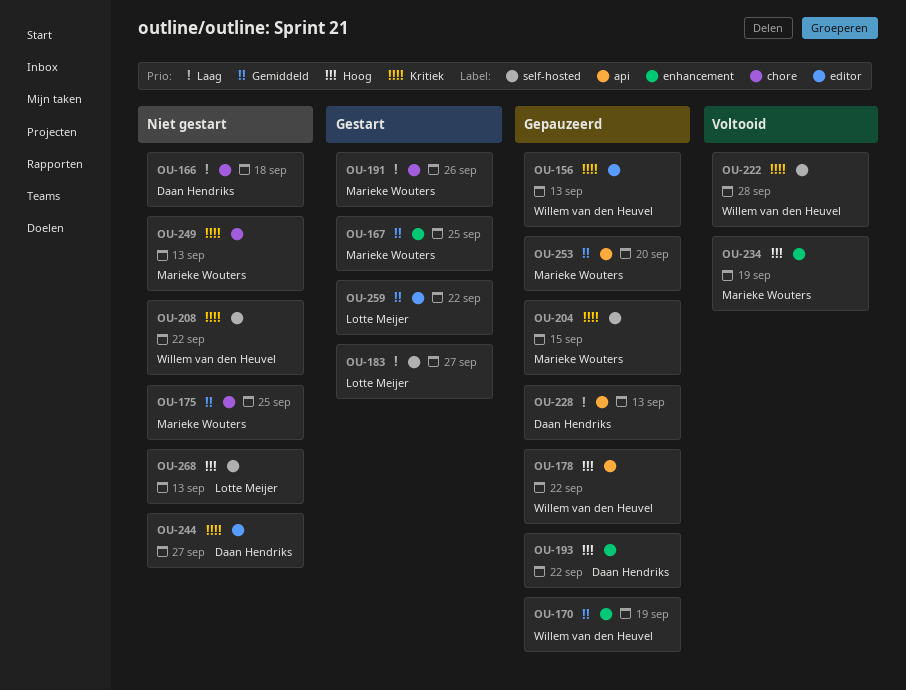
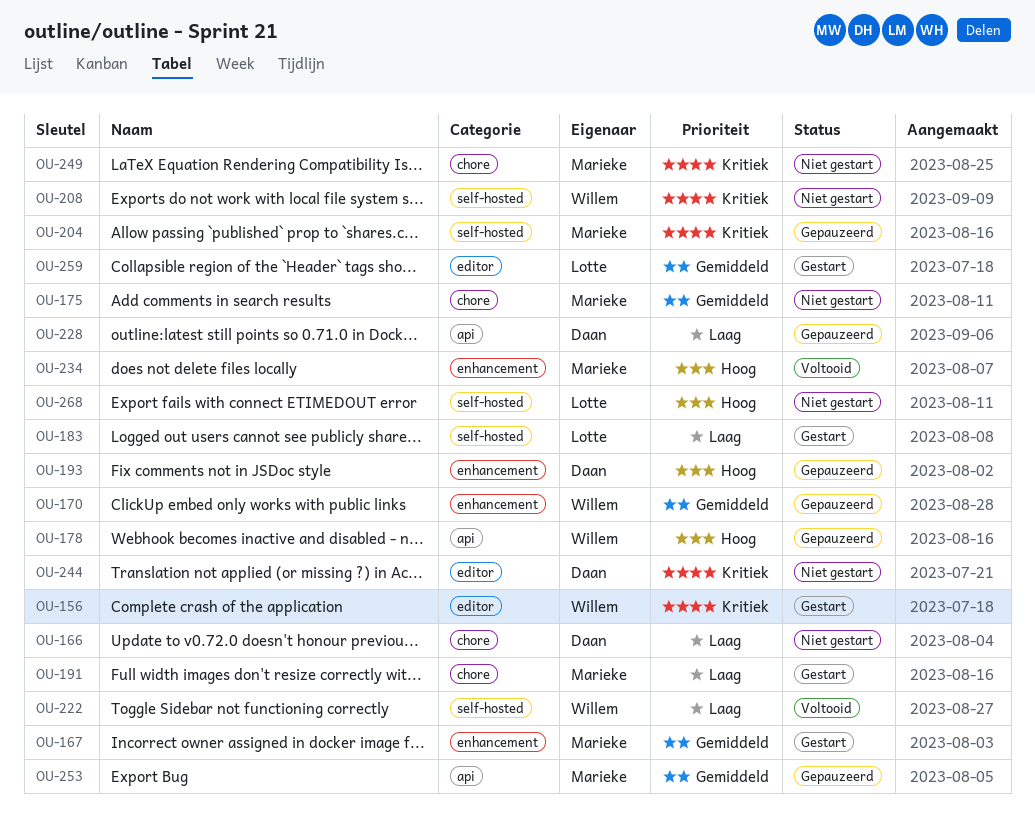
OU-156, status: Gepauzeerd -> Gestart
OU-222, priority: Kritiek -> Laag

